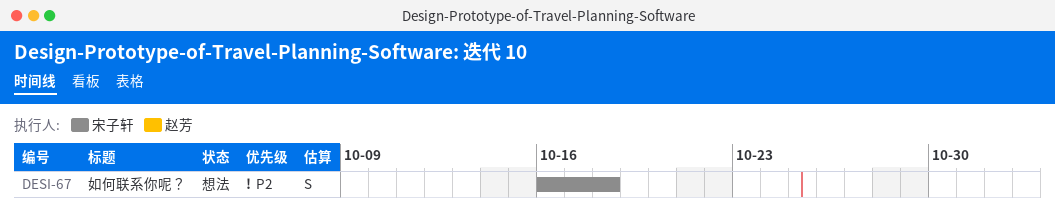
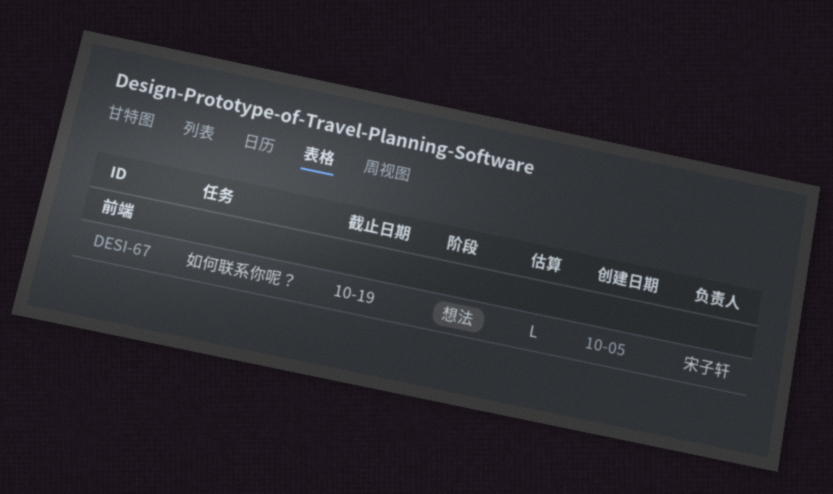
DESI-67, estimate: S -> L
DESI-67, due: Oct 18 -> Oct 19

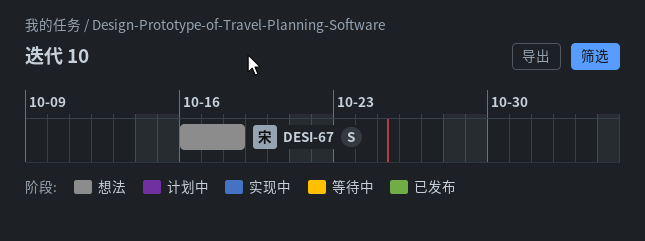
DESI-67, estimate: L -> S
DESI-67, due: Oct 19 -> Oct 18

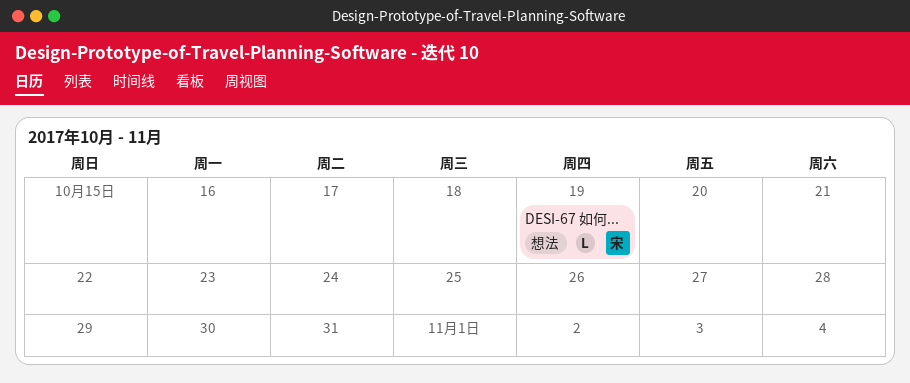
DESI-67, estimate: S -> L
DESI-67, due: Oct 18 -> Oct 19

